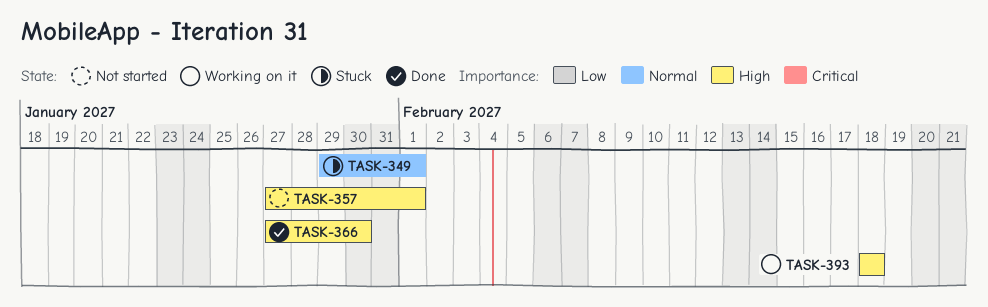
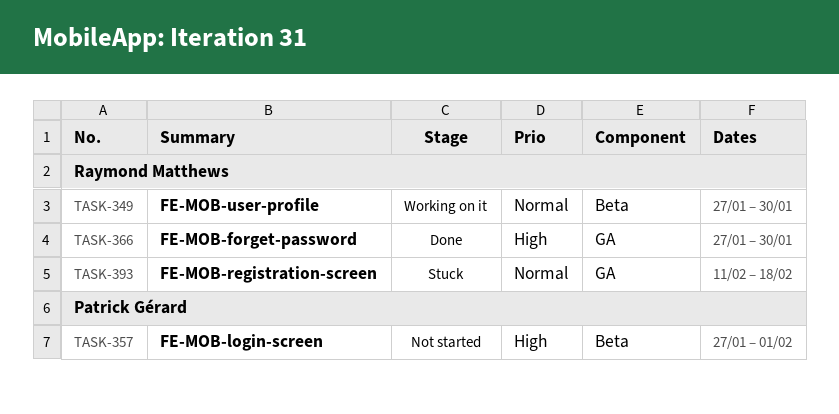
TASK-349, status: Stuck -> Working on it
TASK-349, start: Jan 29 -> Jan 27
TASK-349, due: Feb 1 -> Jan 30
TASK-393, status: Working on it -> Stuck
TASK-393, priority: High -> Normal
TASK-393, start: Feb 18 -> Feb 11

